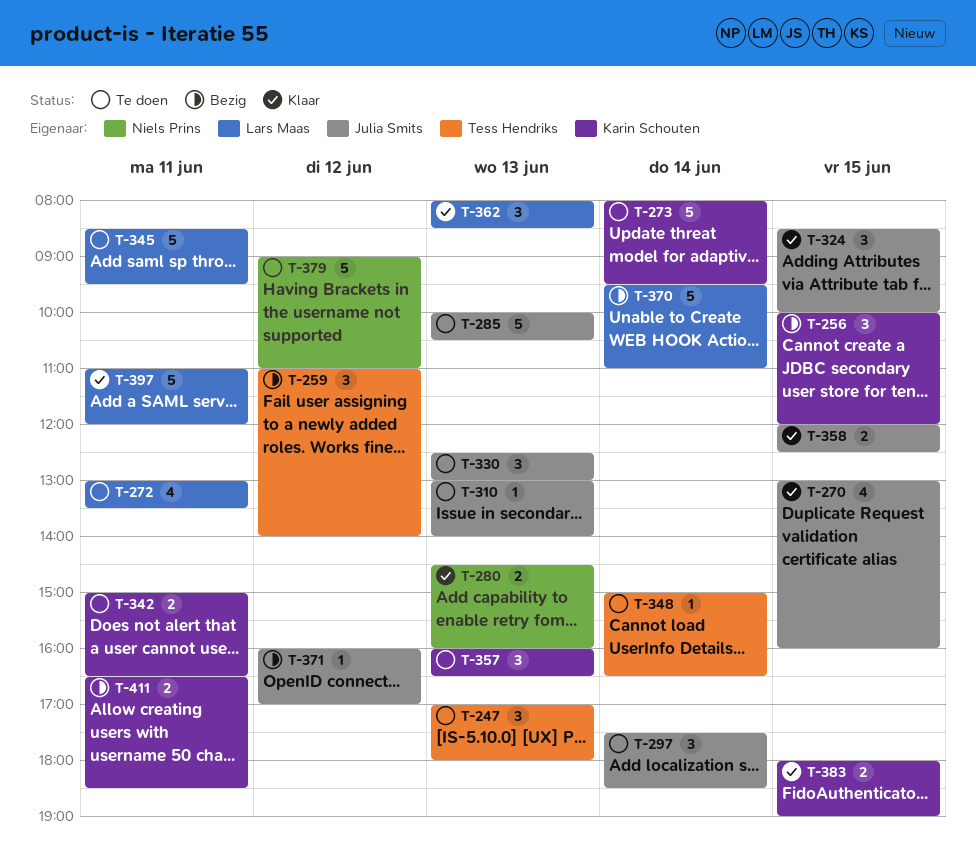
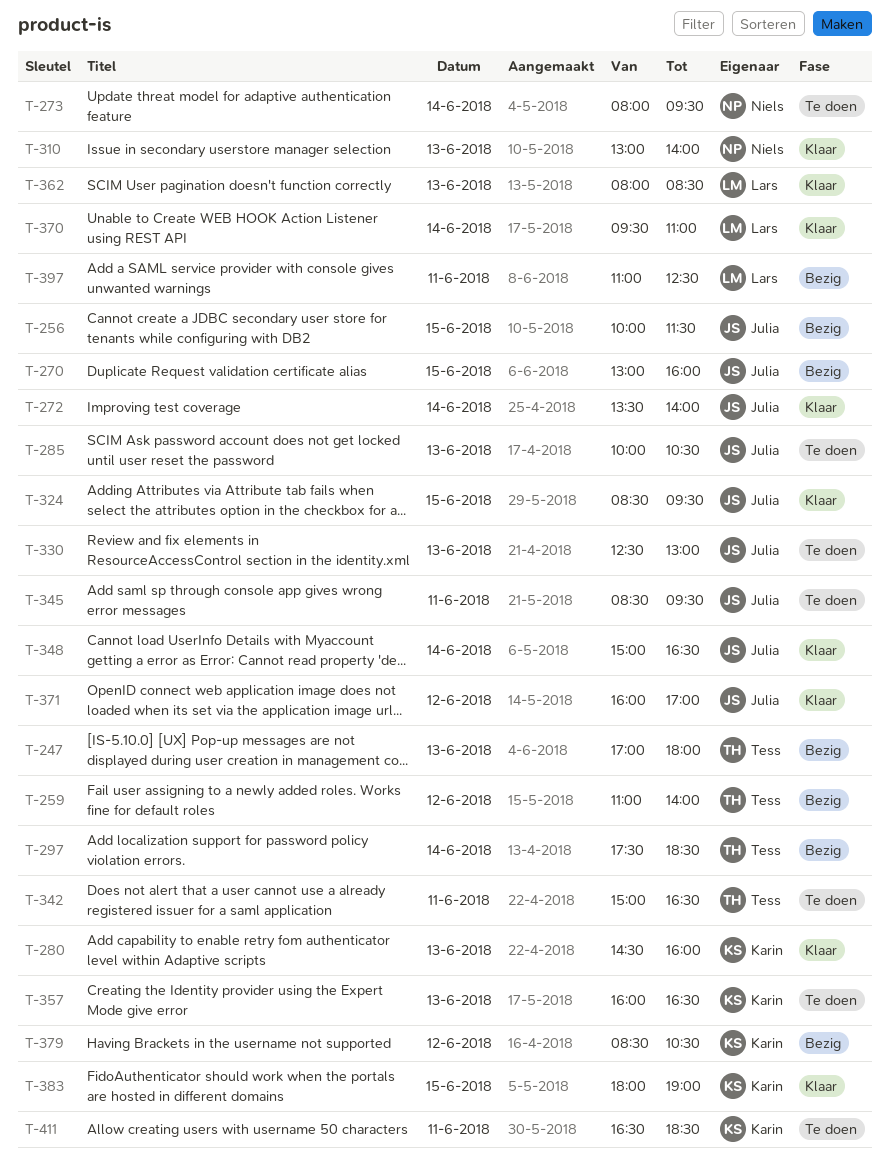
T-247, status: Te doen -> Bezig
T-256, owner: Karin Schouten -> Julia Smits
T-256, ends: 12:00 -> 11:30
T-270, status: Klaar -> Bezig
T-272, status: Te doen -> Klaar
T-272, owner: Lars Maas -> Julia Smits
T-272, day: Jun 11 -> Jun 14
T-272, begins: 13:00 -> 13:30
T-272, ends: 13:30 -> 14:00
T-273, owner: Karin Schouten -> Niels Prins
T-280, owner: Niels Prins -> Karin Schouten
T-297, status: Te doen -> Bezig
T-297, owner: Julia Smits -> Tess Hendriks
T-310, status: Te doen -> Klaar
T-310, owner: Julia Smits -> Niels Prins
T-324, ends: 10:00 -> 09:30
T-342, owner: Karin Schouten -> Tess Hendriks
T-345, owner: Lars Maas -> Julia Smits
T-348, status: Te doen -> Klaar
T-348, owner: Tess Hendriks -> Julia Smits
T-358: present -> none
T-370, status: Bezig -> Klaar
T-371, status: Bezig -> Klaar
T-379, status: Te doen -> Bezig
T-379, owner: Niels Prins -> Karin Schouten
T-379, begins: 09:00 -> 08:30
T-379, ends: 11:00 -> 10:30
T-397, status: Klaar -> Bezig
T-397, ends: 12:00 -> 12:30
T-411, status: Bezig -> Te doen

